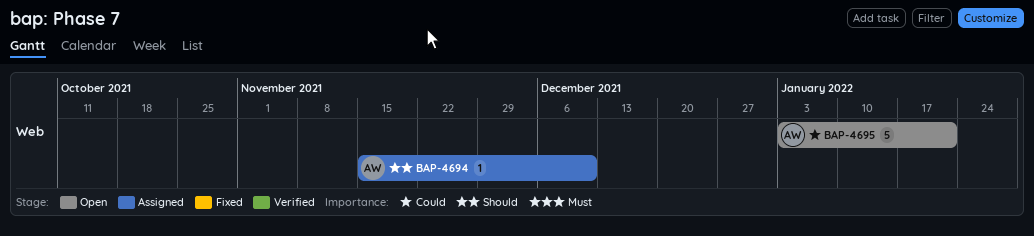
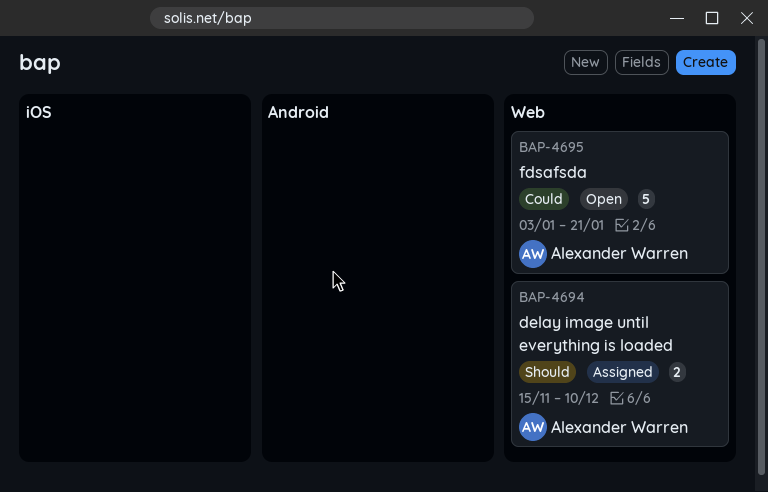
BAP-4694, estimate: 1 -> 2

